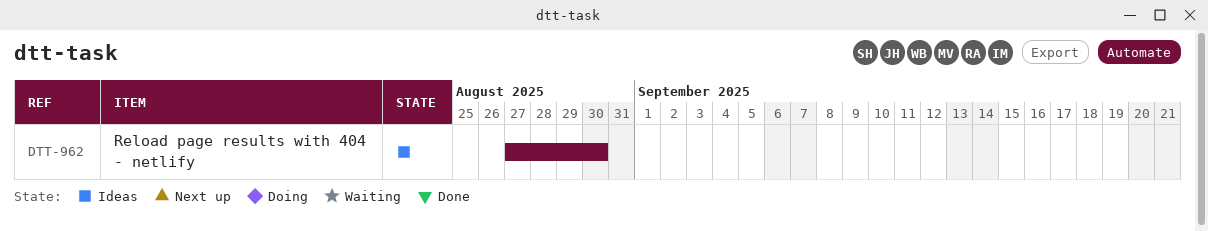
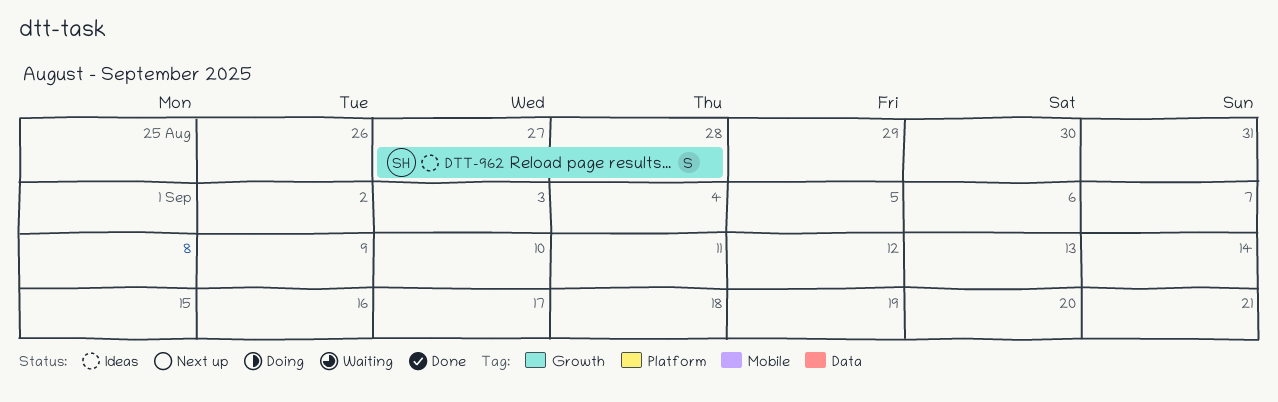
DTT-962, due: Aug 30 -> Aug 28

